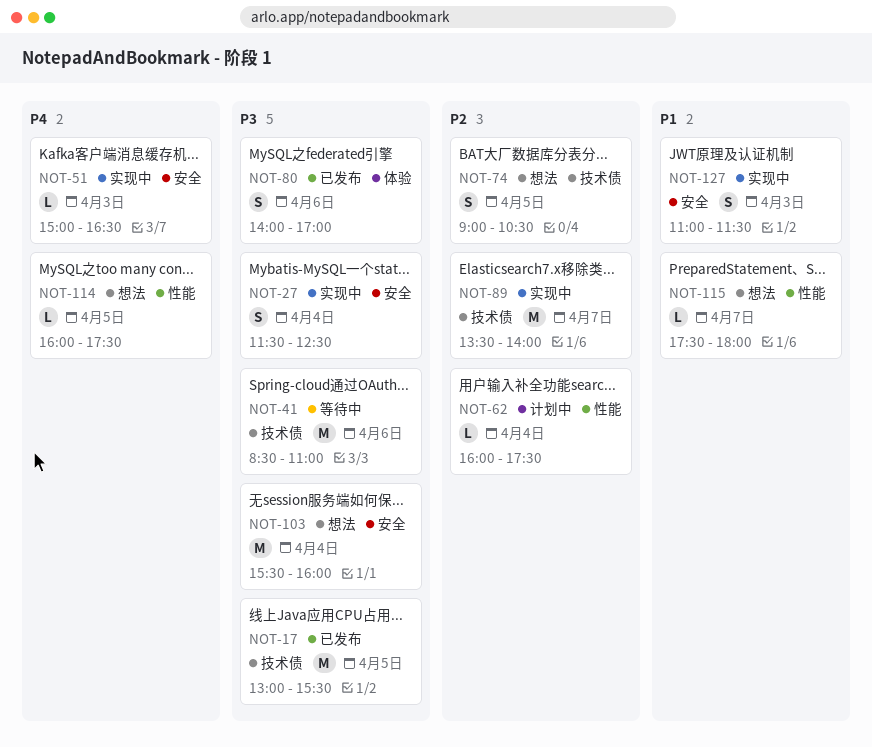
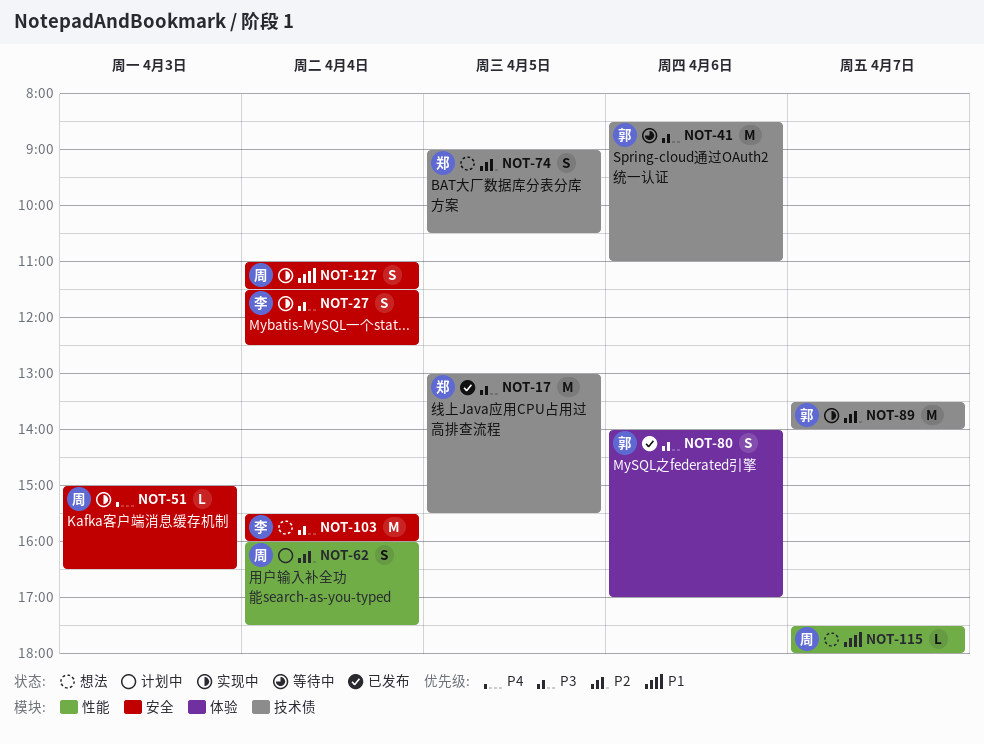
NOT-62, estimate: L -> S
NOT-114: present -> none
NOT-127, day: Apr 3 -> Apr 4

